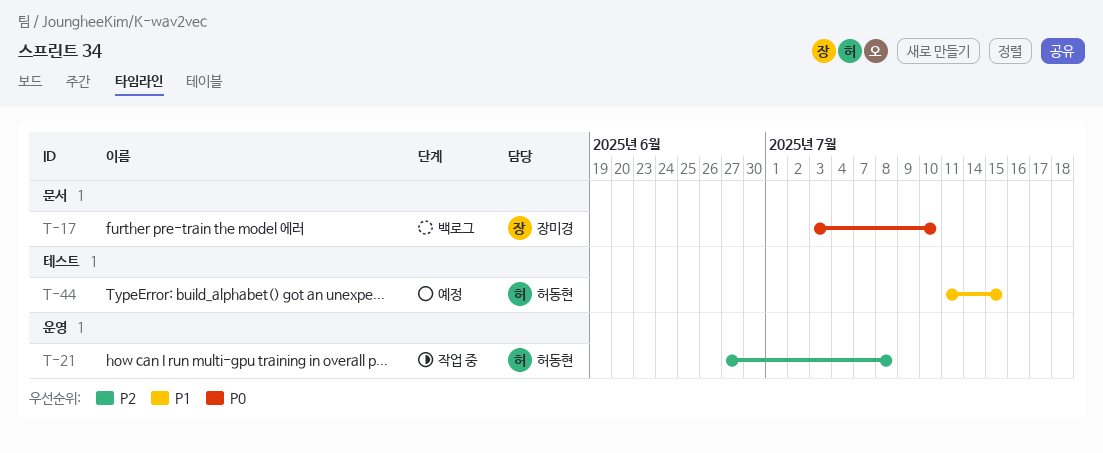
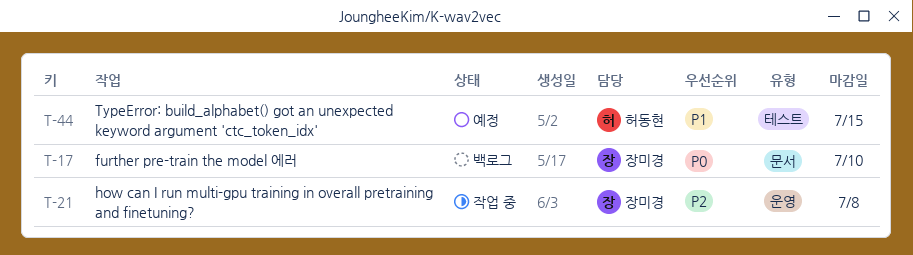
T-21, owner: 허동현 -> 장미경

